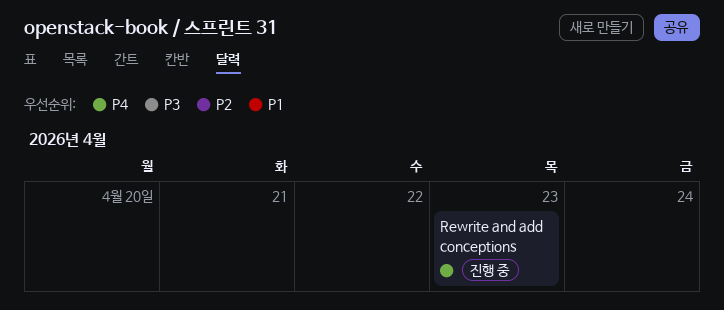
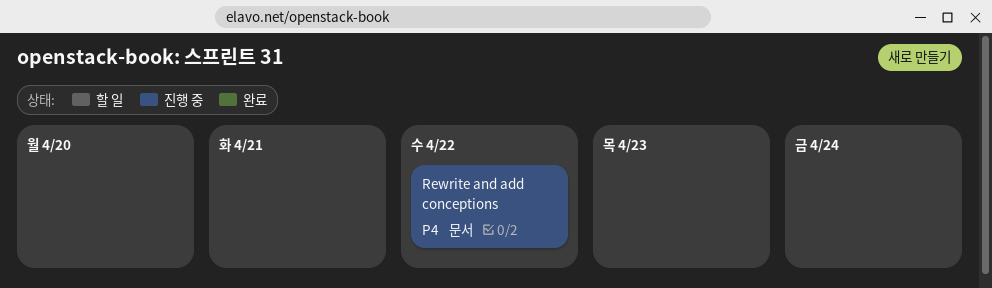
Rewrite and add conceptions, due: Apr 23 -> Apr 22

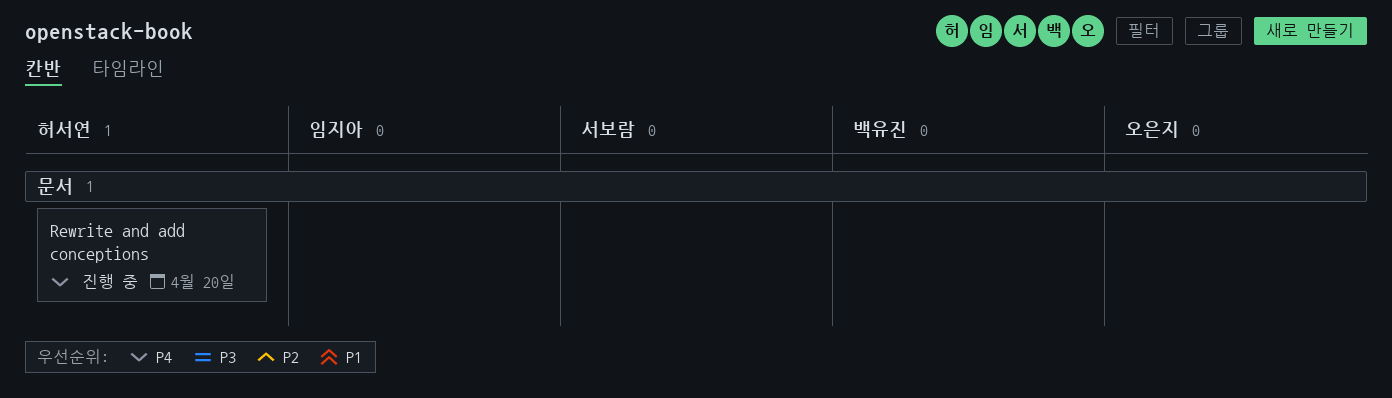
Rewrite and add conceptions, due: Apr 22 -> Apr 20

